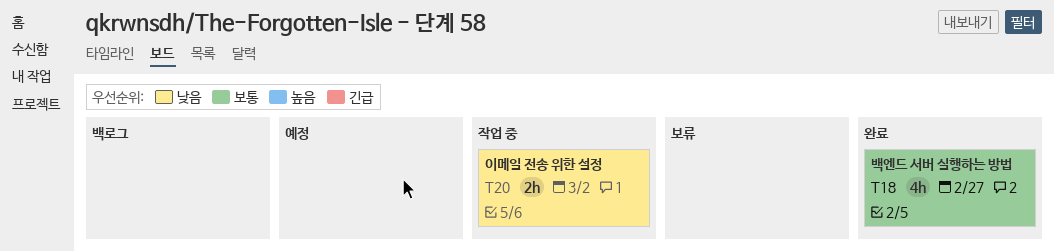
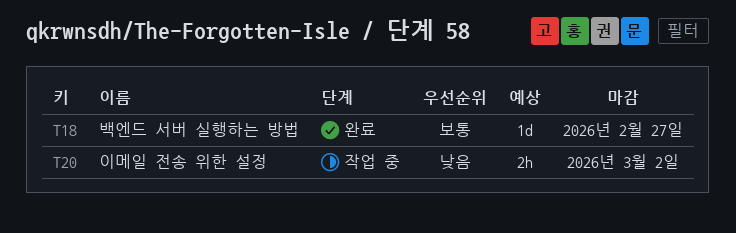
T18, estimate: 4h -> 1d

